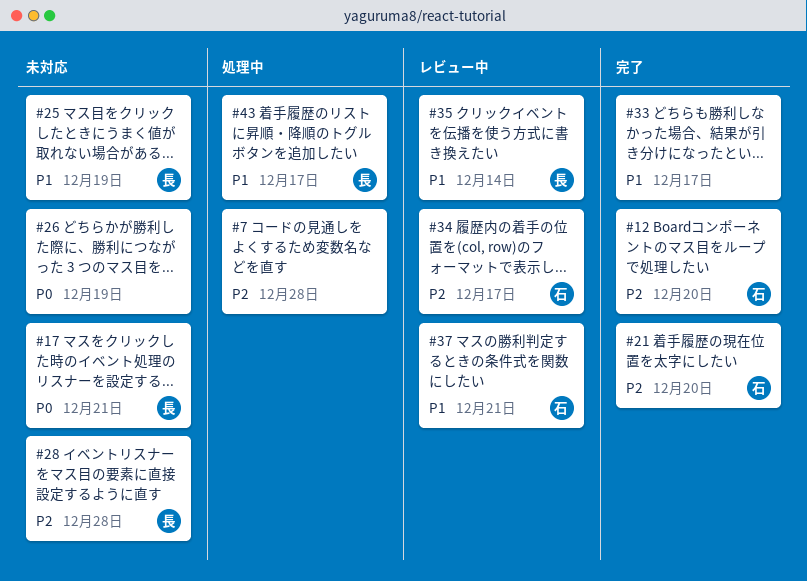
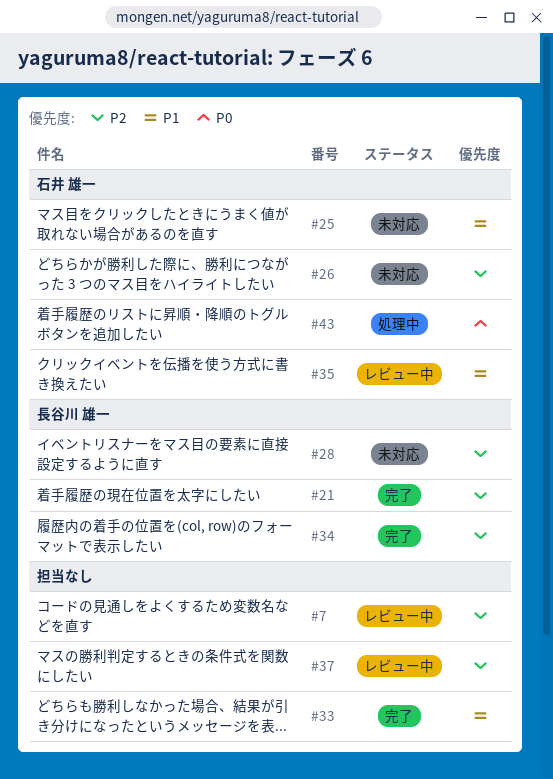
#7, status: 処理中 -> レビュー中
#12: present -> none
#17: present -> none
#21, owner: 石井 雄一 -> 長谷川 雄一
#25, owner: 長谷川 雄一 -> 石井 雄一
#26, owner: none -> 石井 雄一
#26, priority: P0 -> P2
#34, status: レビュー中 -> 完了
#34, owner: 石井 雄一 -> 長谷川 雄一
#35, owner: 長谷川 雄一 -> 石井 雄一
#37, owner: 石井 雄一 -> none
#37, priority: P1 -> P2
#43, owner: 長谷川 雄一 -> 石井 雄一
#43, priority: P1 -> P0

